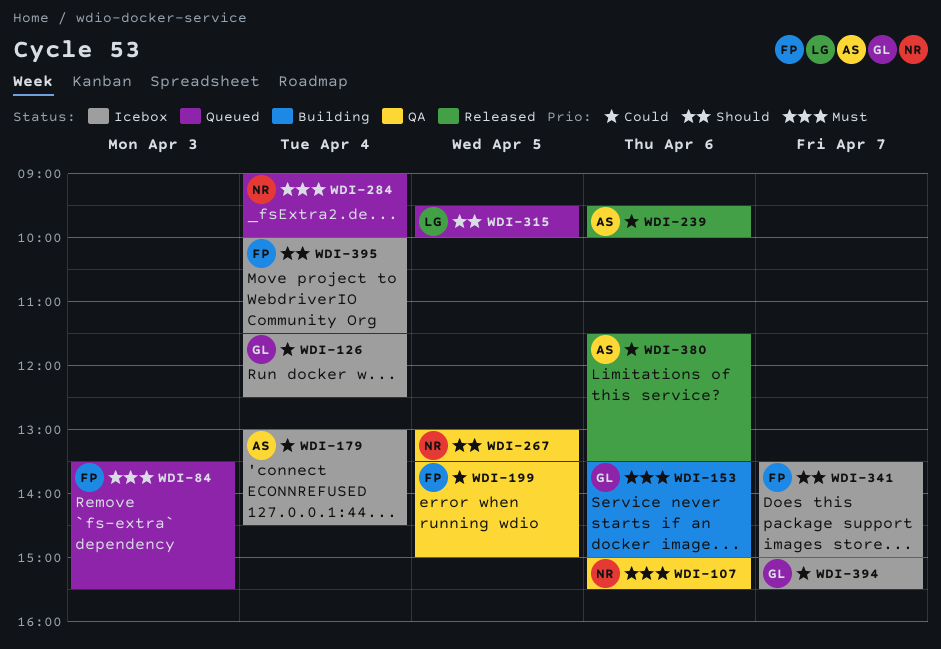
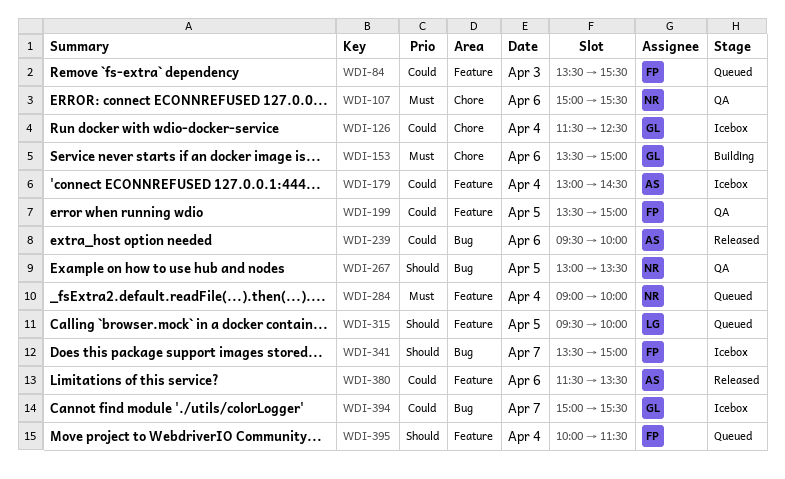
WDI-84, priority: Must -> Could
WDI-395, status: Icebox -> Queued

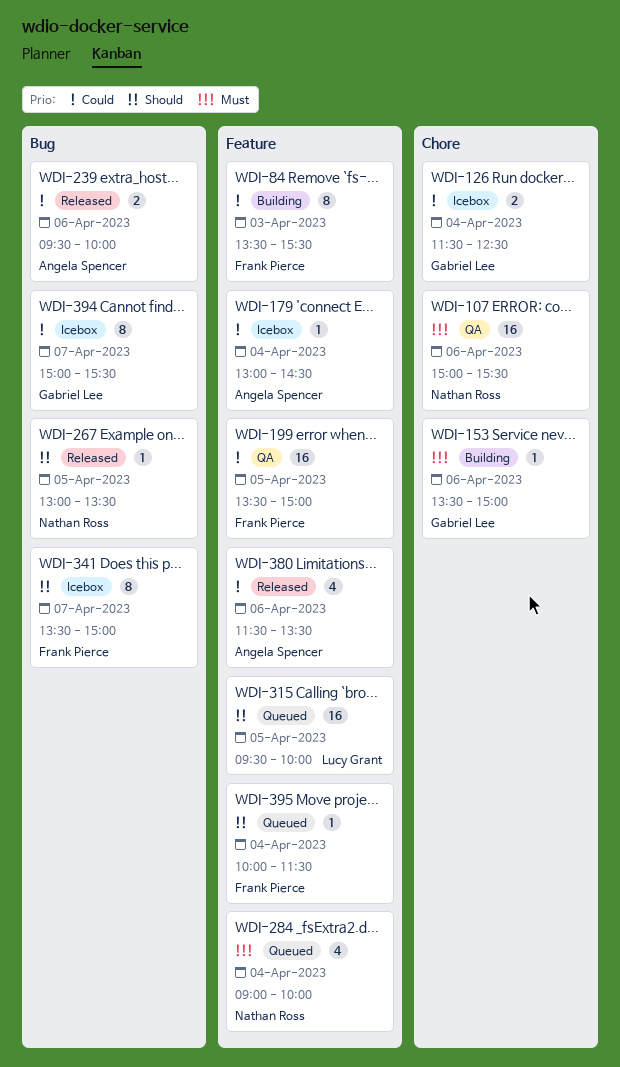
WDI-84, status: Queued -> Building
WDI-267, status: QA -> Released

